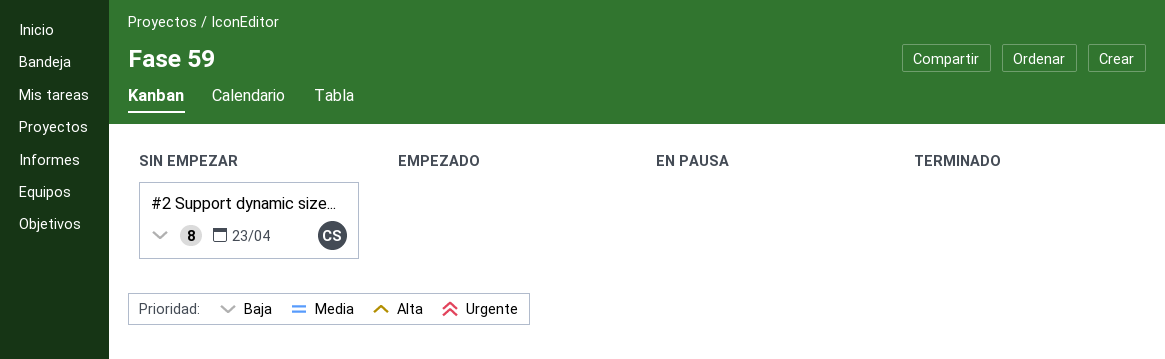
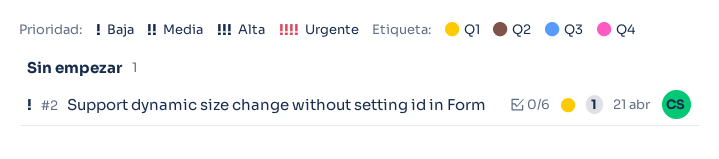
#2, estimate: 8 -> 1
#2, due: Apr 23 -> Apr 21

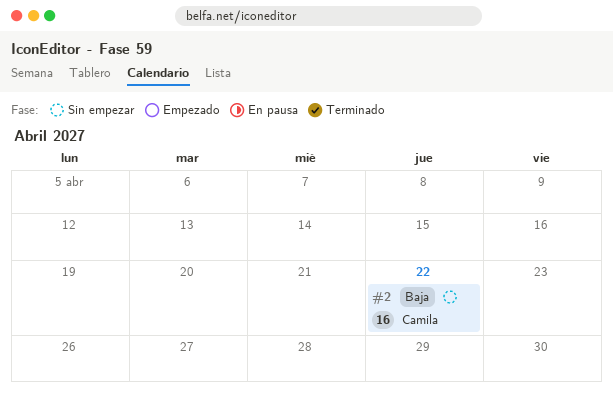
#2, estimate: 1 -> 16
#2, due: Apr 21 -> Apr 22

